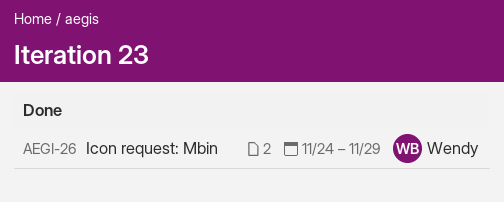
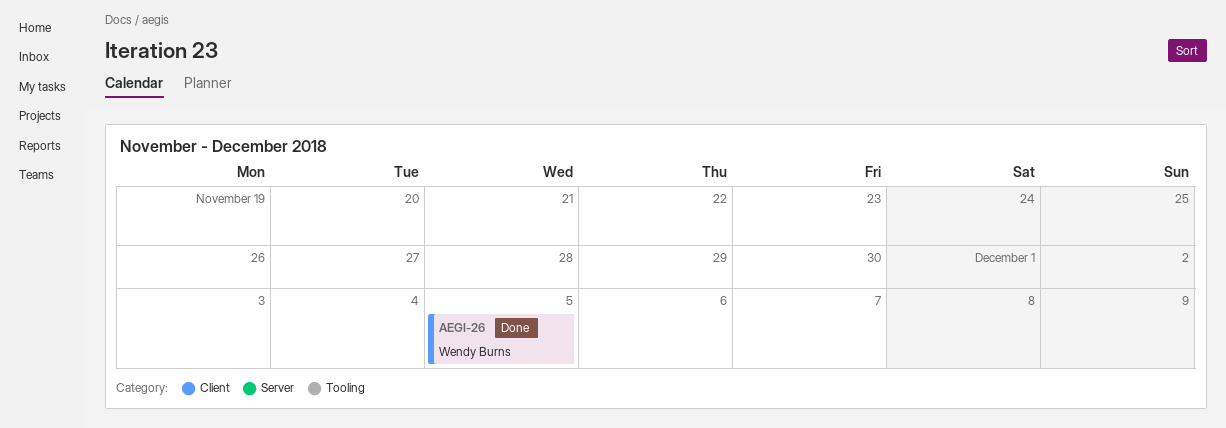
AEGI-26, due: Nov 29 -> Dec 5

